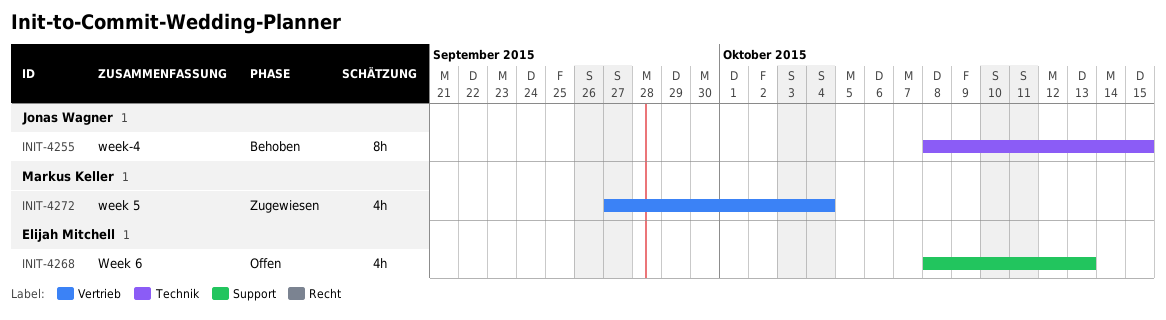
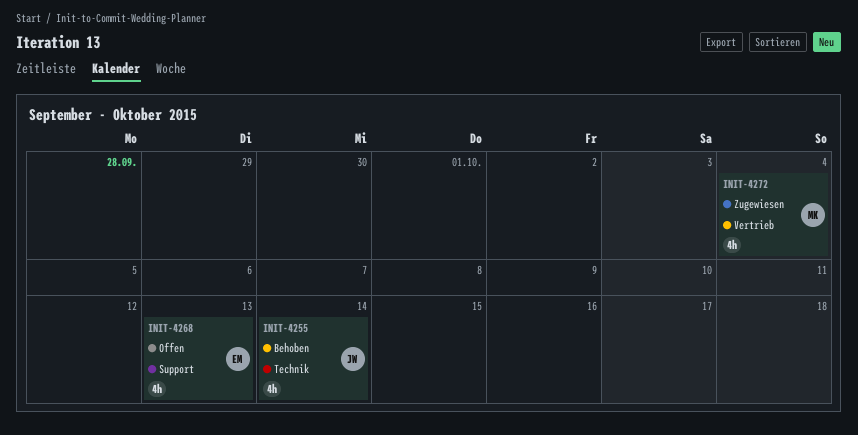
INIT-4255, estimate: 8h -> 4h
INIT-4255, due: Oct 15 -> Oct 14

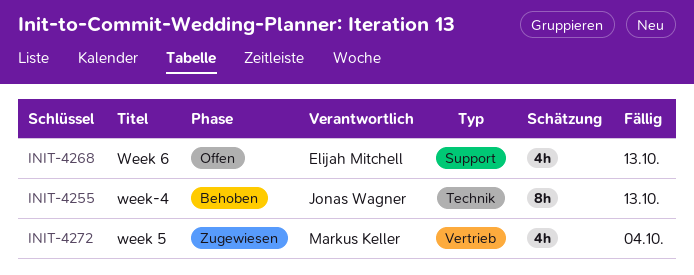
INIT-4255, estimate: 4h -> 8h
INIT-4255, due: Oct 14 -> Oct 13

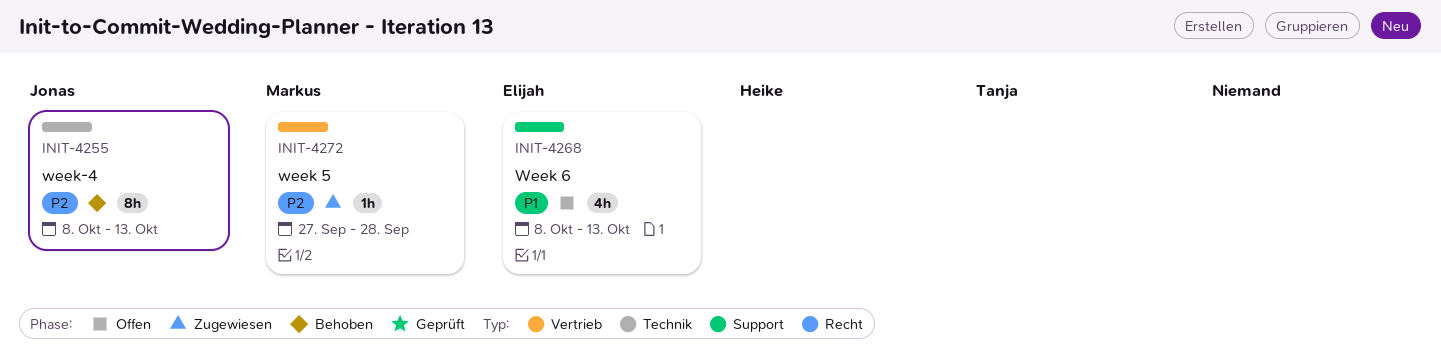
INIT-4272, estimate: 4h -> 1h
INIT-4272, due: Oct 4 -> Sep 28

